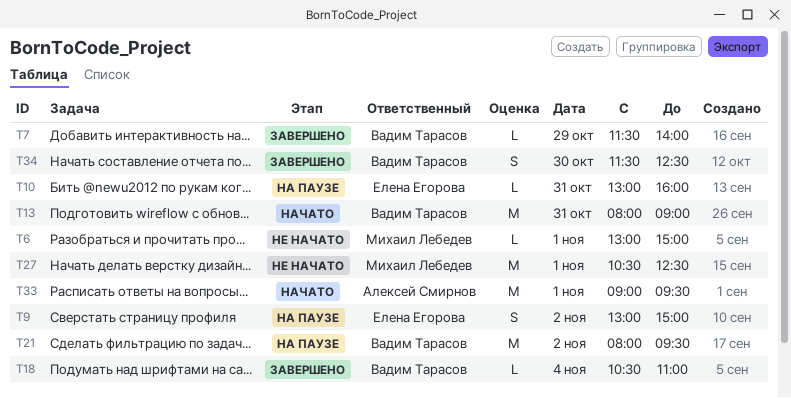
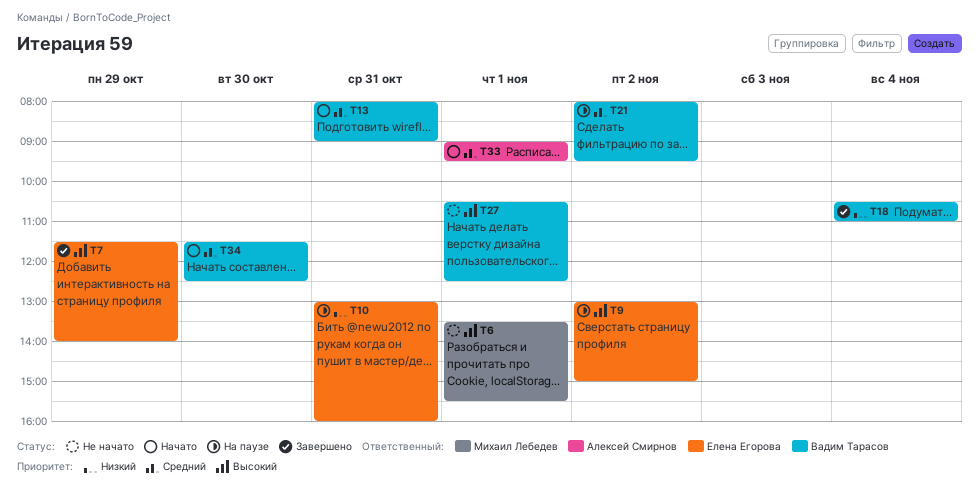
T6, begins: 13:00 -> 13:30
T6, ends: 15:00 -> 15:30
T7, owner: Вадим Тарасов -> Елена Егорова
T27, owner: Михаил Лебедев -> Вадим Тарасов
T34, status: Завершено -> Начато

